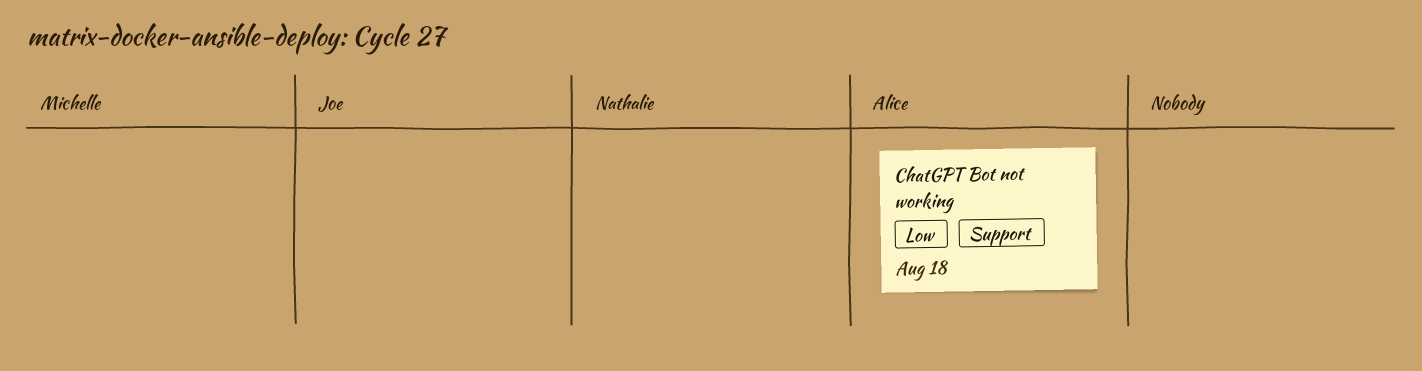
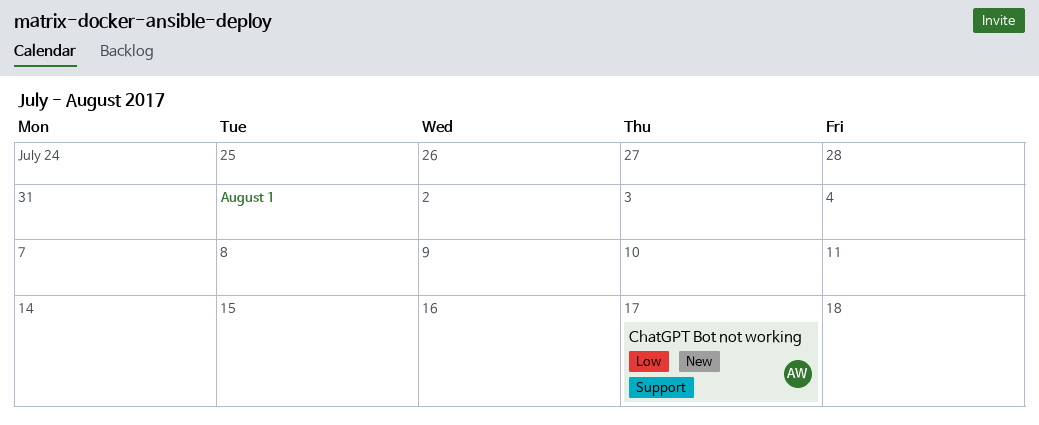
ChatGPT Bot not working, due: Aug 18 -> Aug 17

